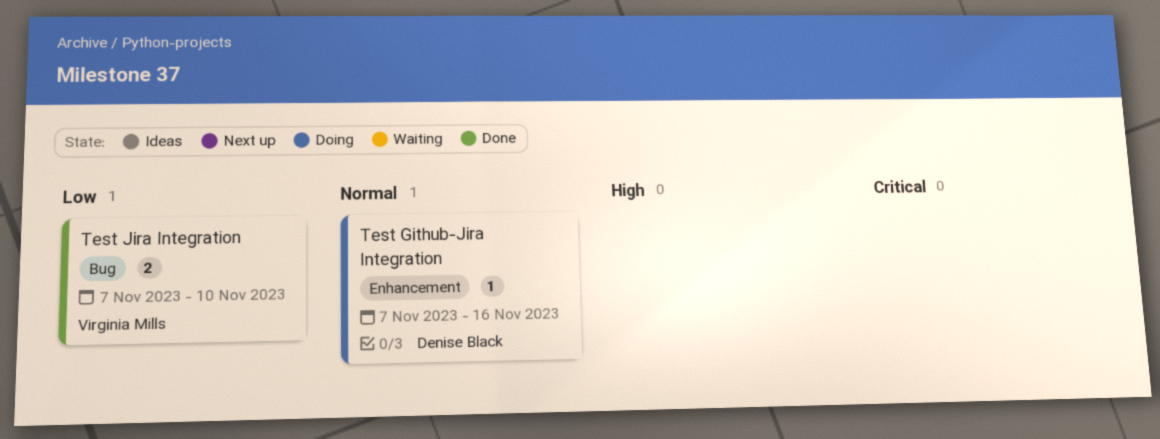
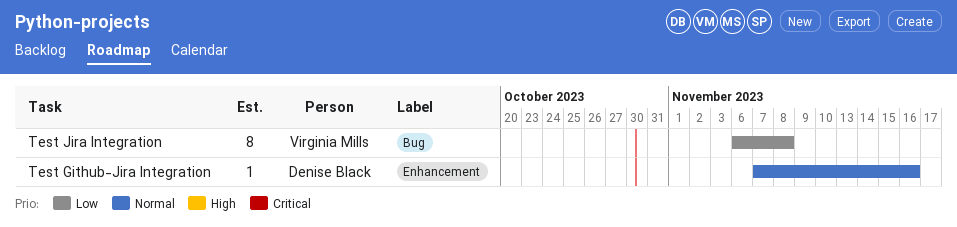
Test Jira Integration, estimate: 2 -> 8
Test Jira Integration, start: Nov 7 -> Nov 6
Test Jira Integration, due: Nov 10 -> Nov 8

